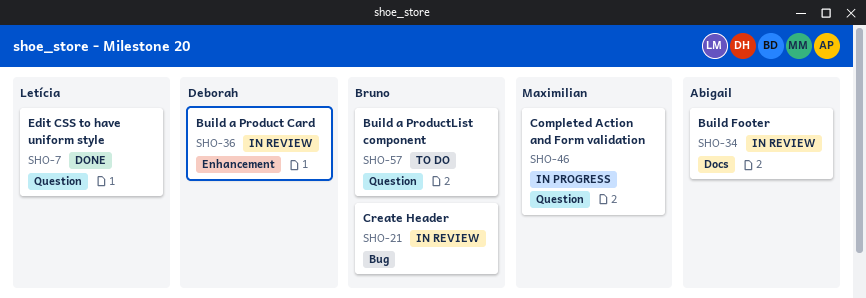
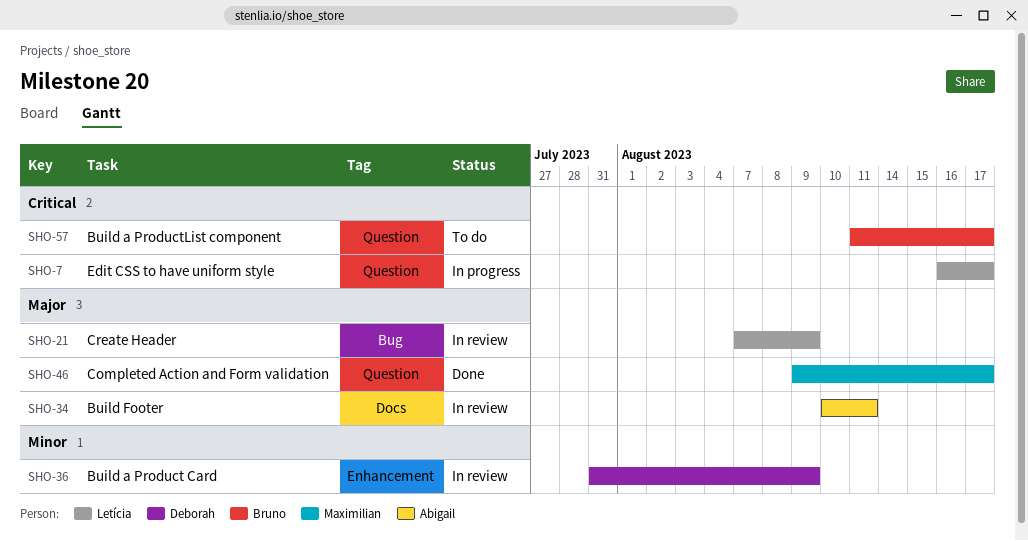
SHO-7, status: Done -> In progress
SHO-21, owner: Bruno -> Letícia
SHO-46, status: In progress -> Done

